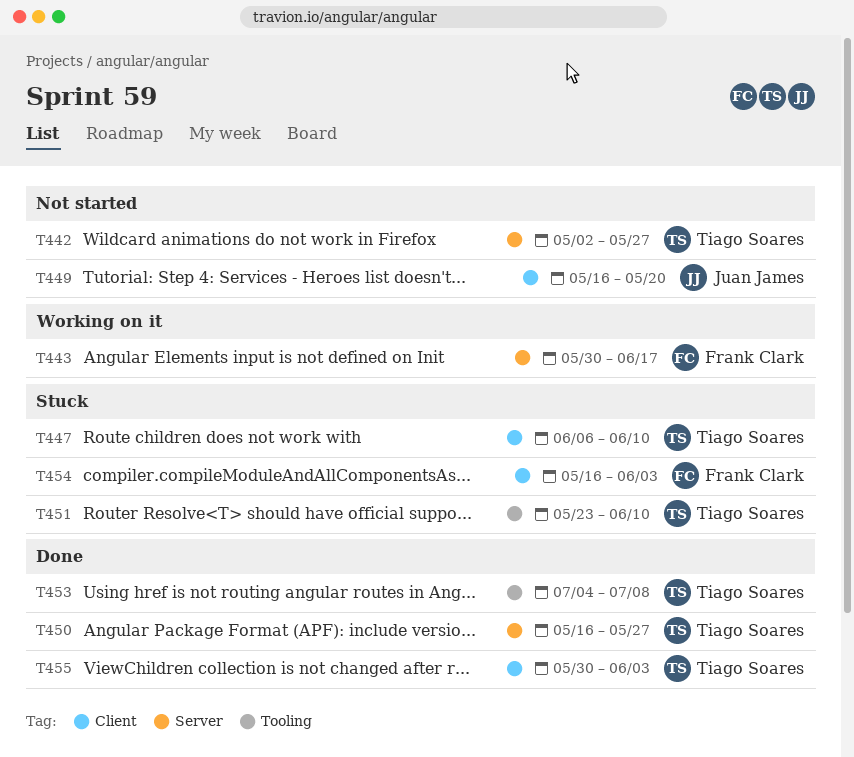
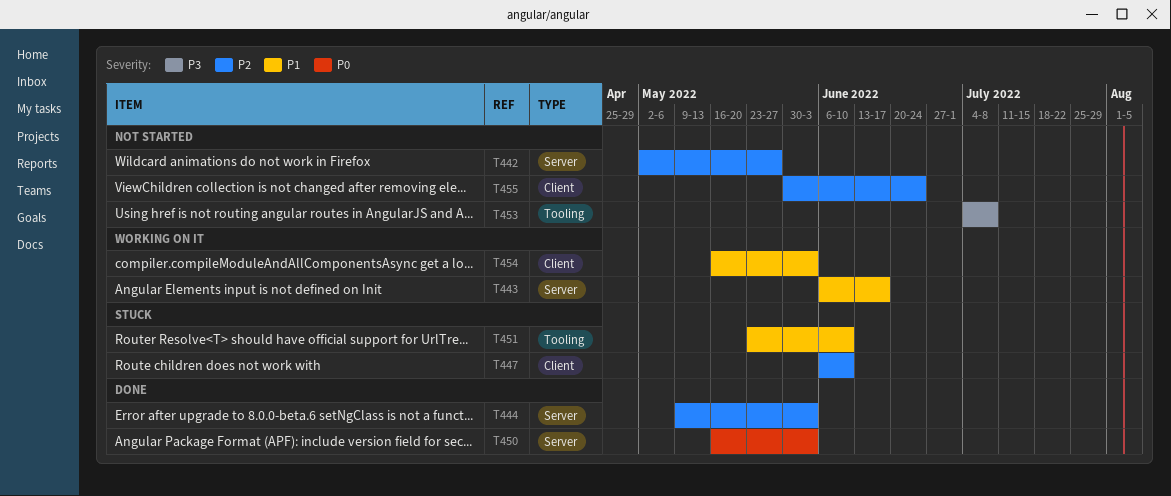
T443, start: May 30 -> Jun 6
T444: none -> present
T449: present -> none
T450, due: May 27 -> Jun 3
T453, status: Done -> Not started
T454, status: Stuck -> Working on it
T455, status: Done -> Not started
T455, due: Jun 3 -> Jun 24

